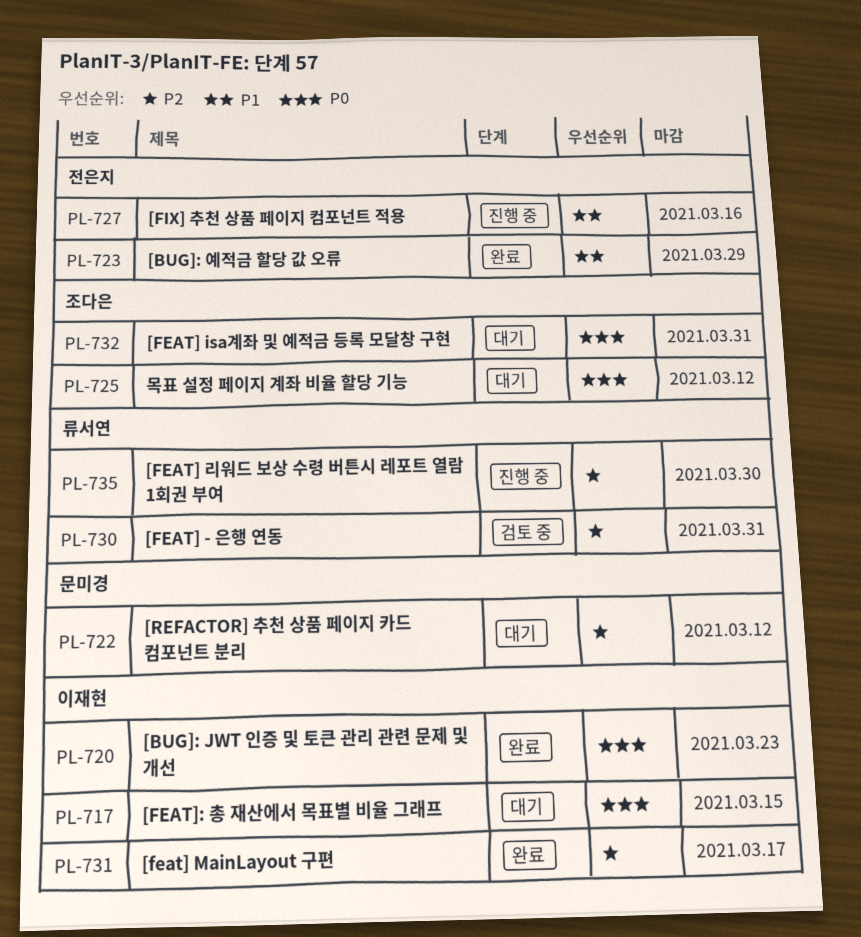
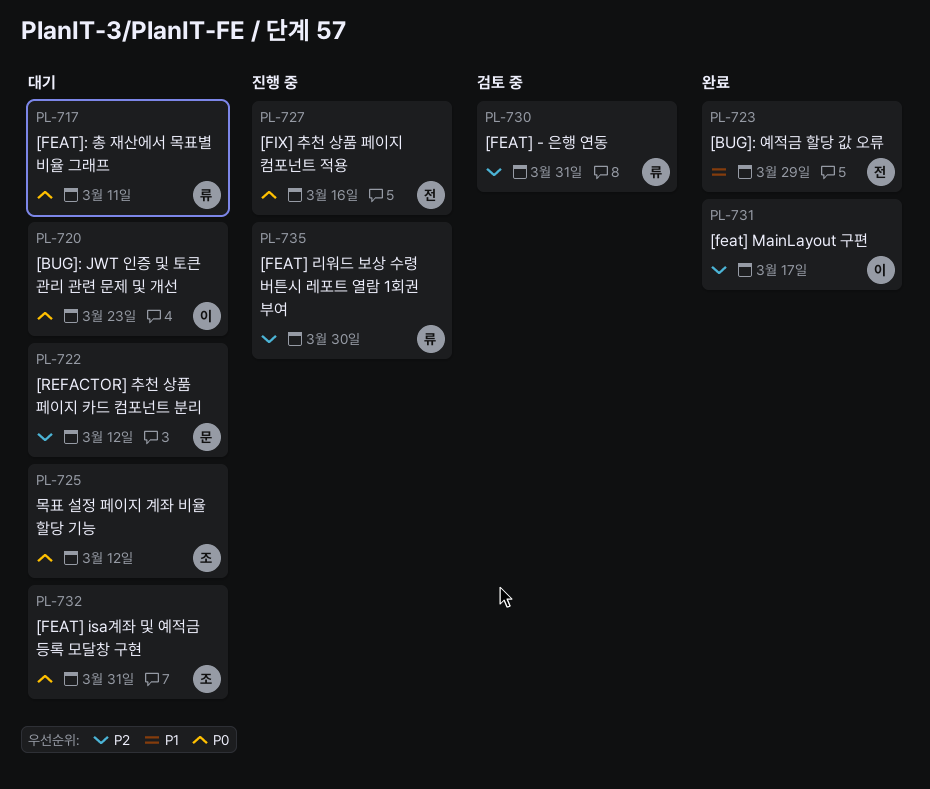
PL-717, owner: 이재현 -> 류서연
PL-717, due: Mar 15 -> Mar 11
PL-720, status: 완료 -> 대기
PL-727, priority: P1 -> P0

